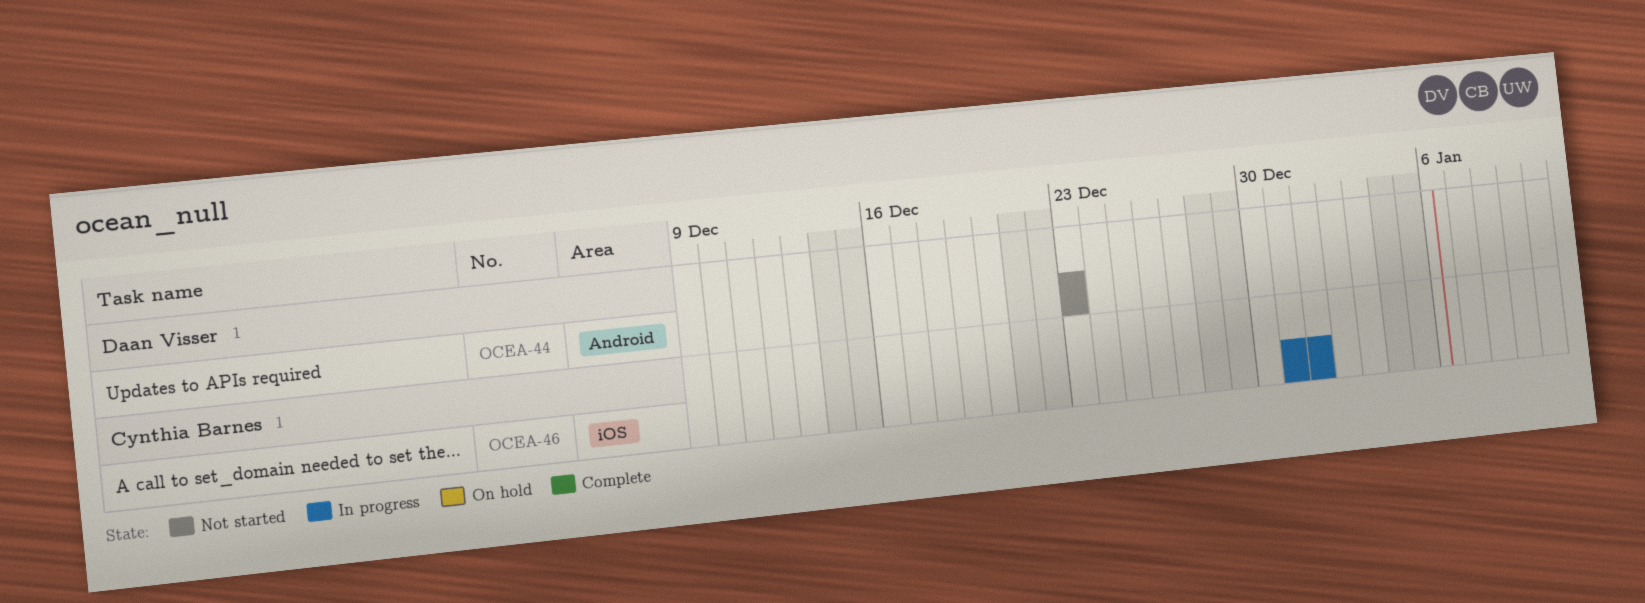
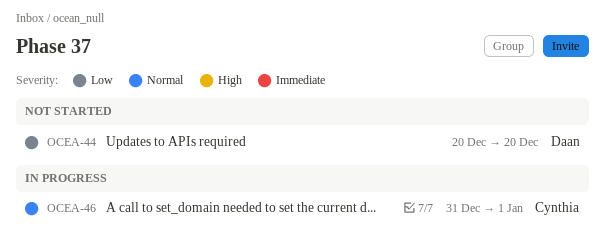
OCEA-44, start: Dec 23 -> Dec 20
OCEA-44, due: Dec 23 -> Dec 20

